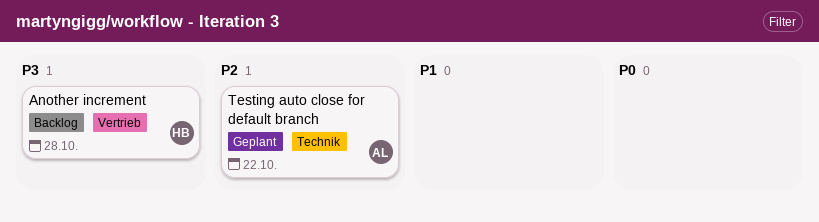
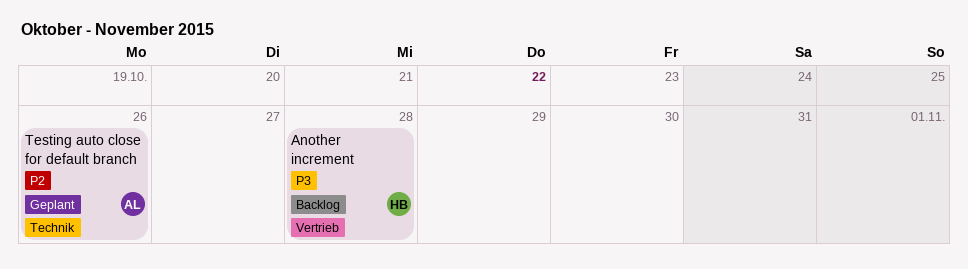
Testing auto close for default branch, due: Oct 22 -> Oct 26

